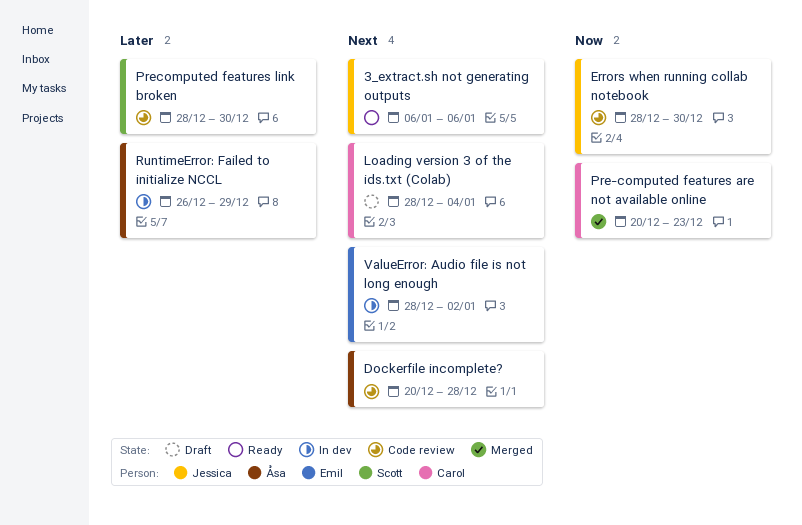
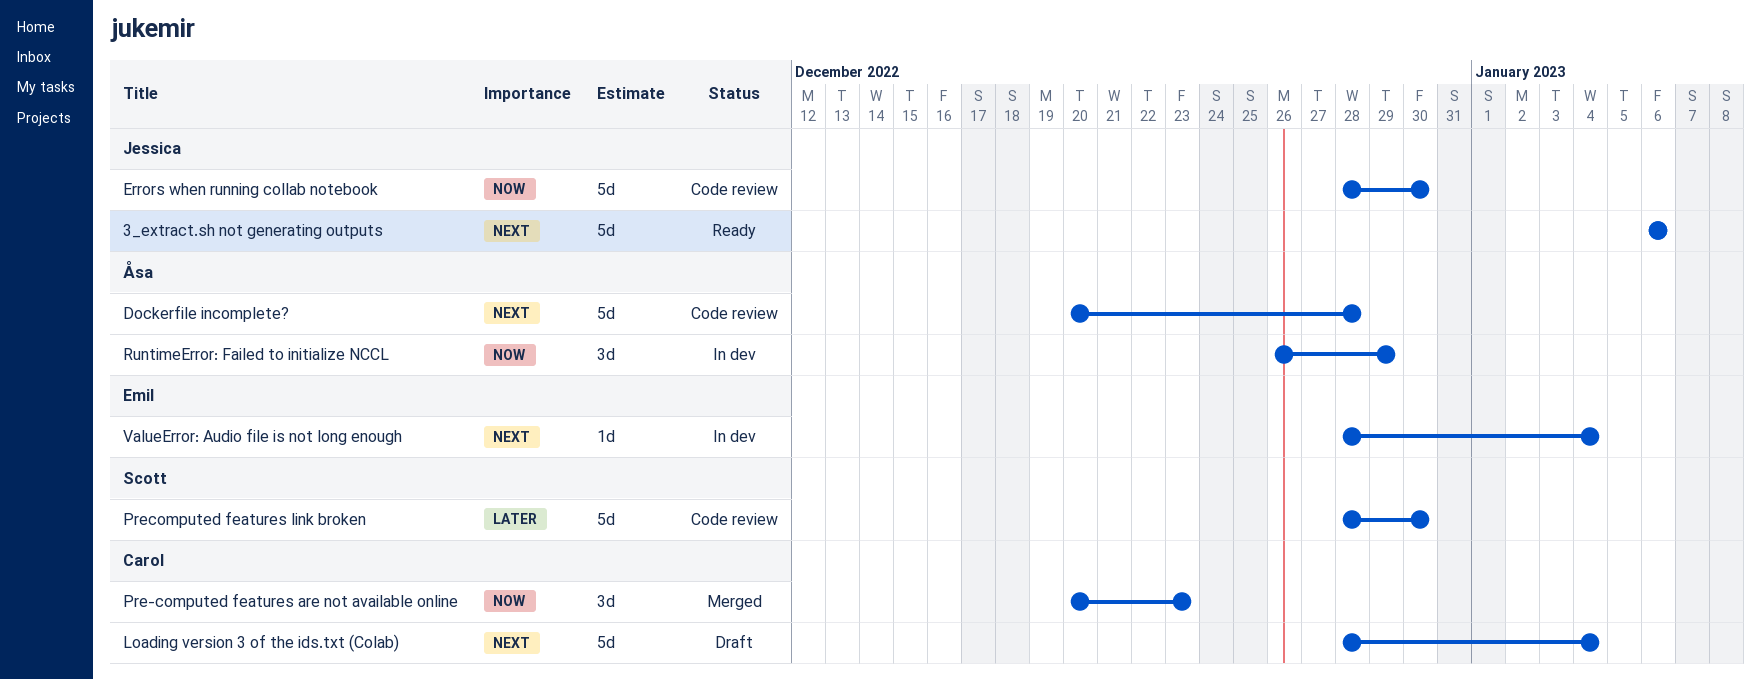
RuntimeError: Failed to initialize NCCL, priority: Later -> Now
ValueError: Audio file is not long enough, due: Jan 2 -> Jan 4

